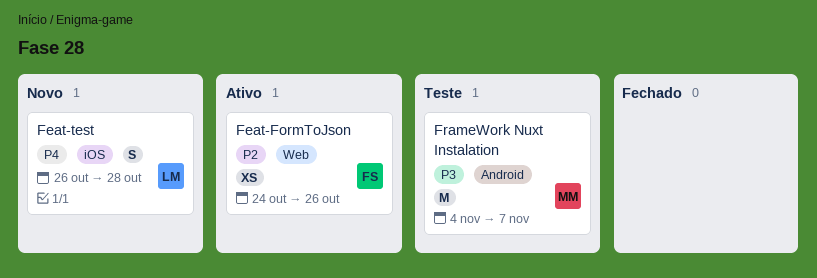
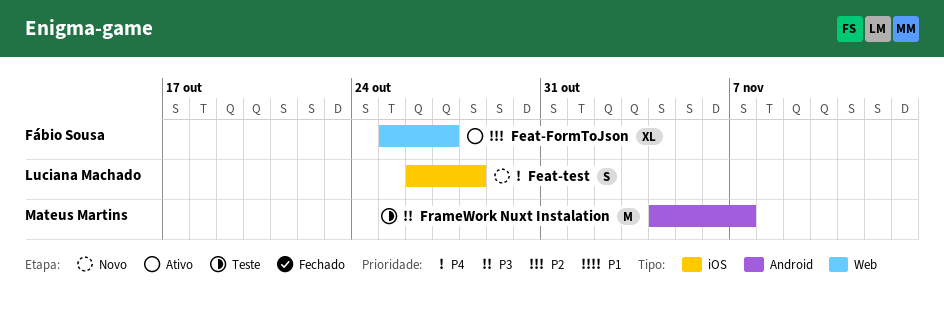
Feat-FormToJson, estimate: XS -> XL
Feat-FormToJson, start: Oct 24 -> Oct 25
Feat-FormToJson, due: Oct 26 -> Oct 27

